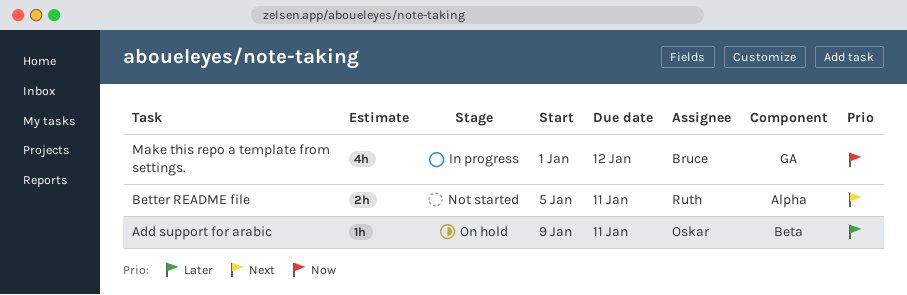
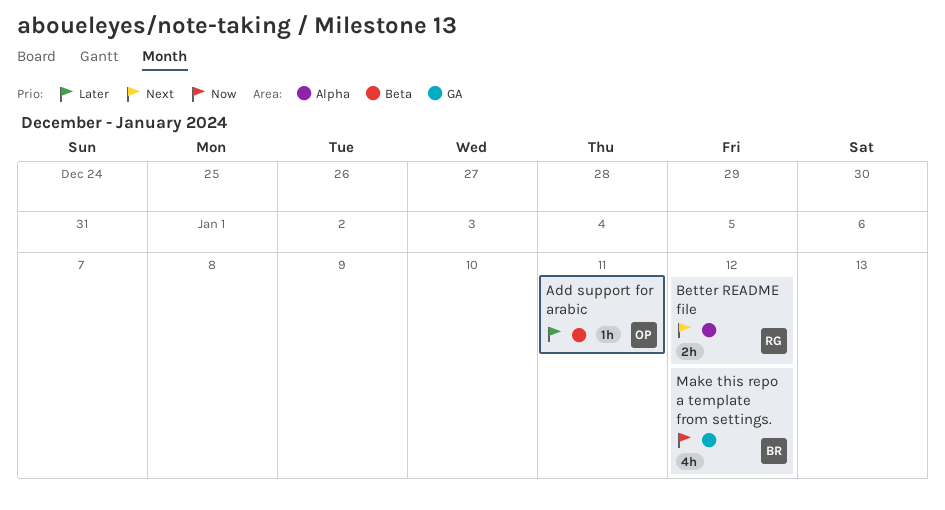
Better README file, due: Jan 11 -> Jan 12

